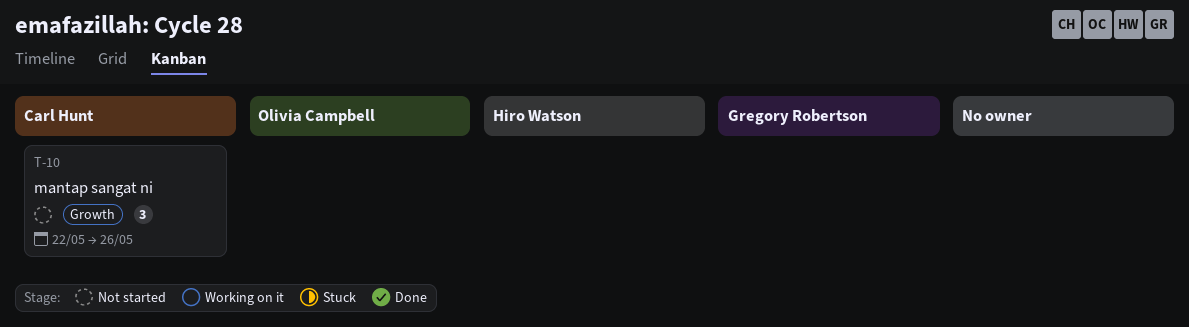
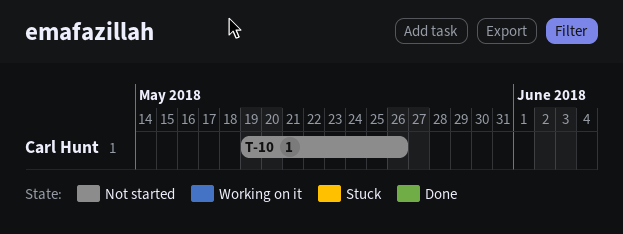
T-10, estimate: 3 -> 1
T-10, start: May 22 -> May 19

